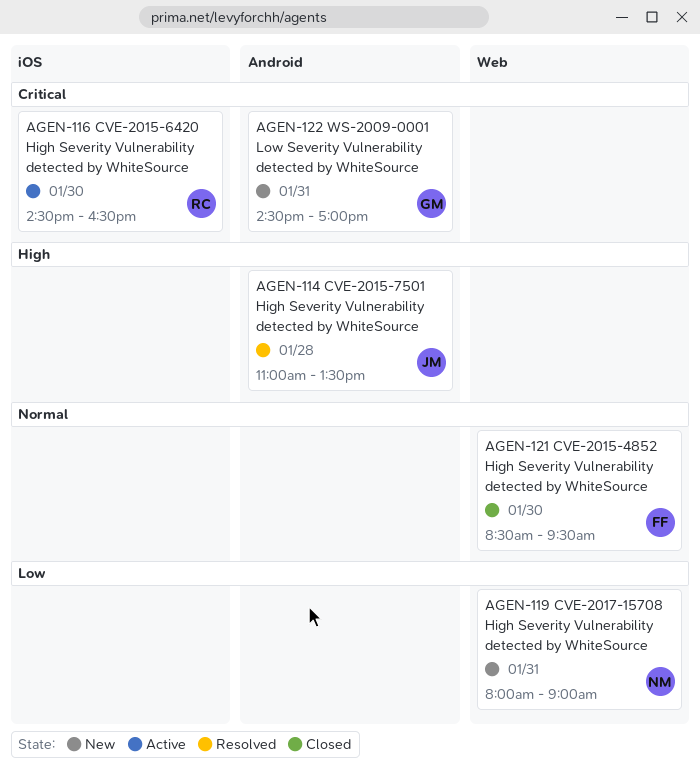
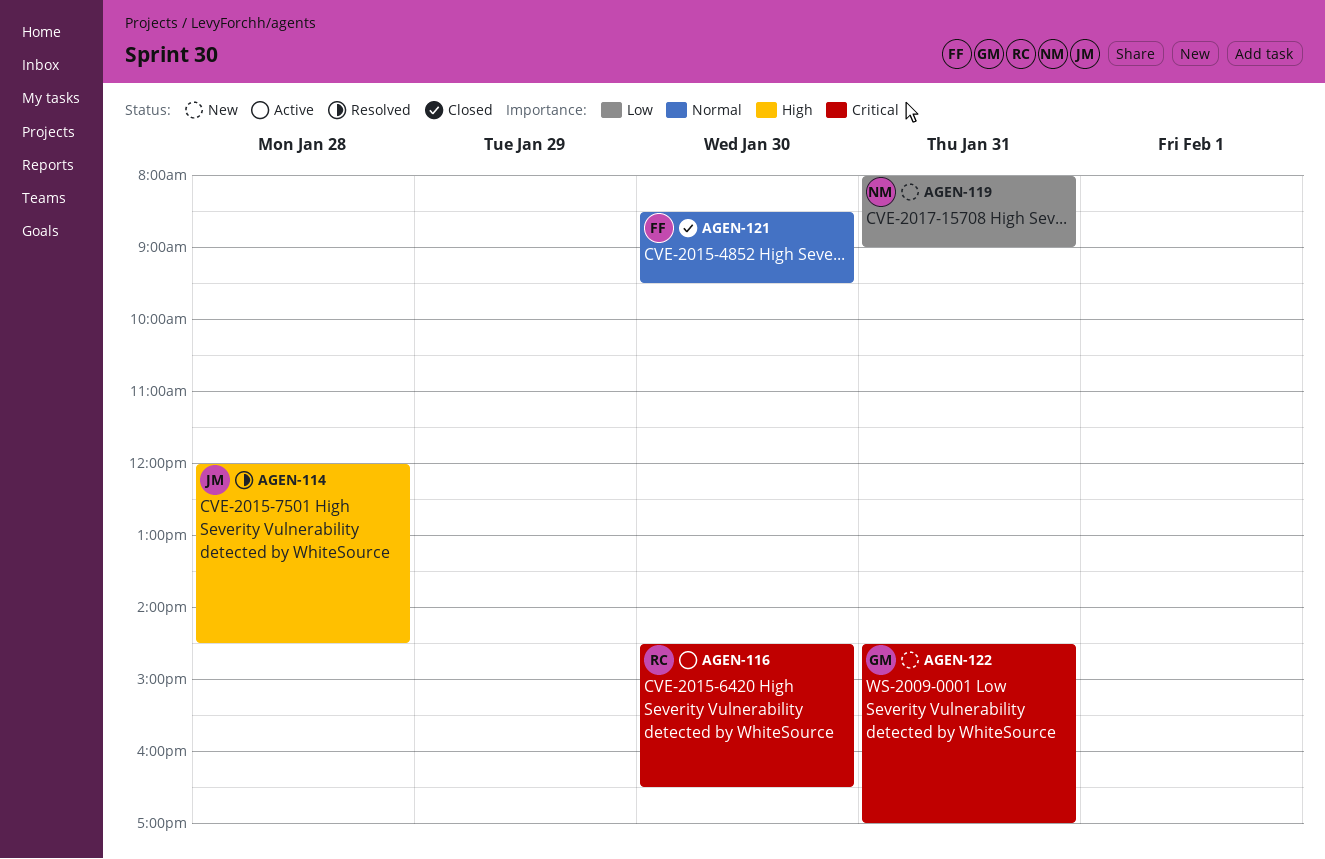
AGEN-114, begins: 11:00 -> 12:00
AGEN-114, ends: 13:30 -> 14:30

